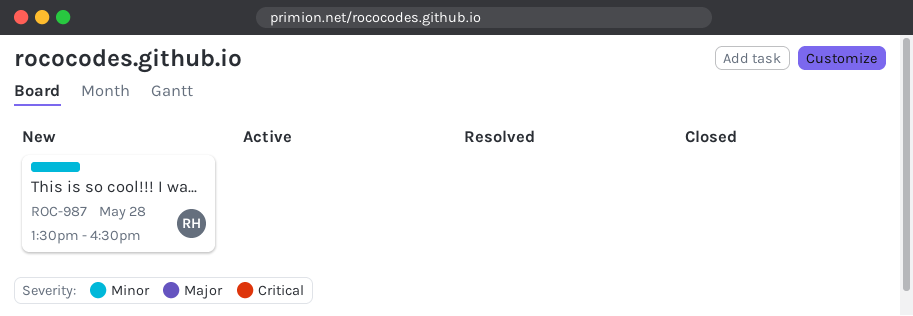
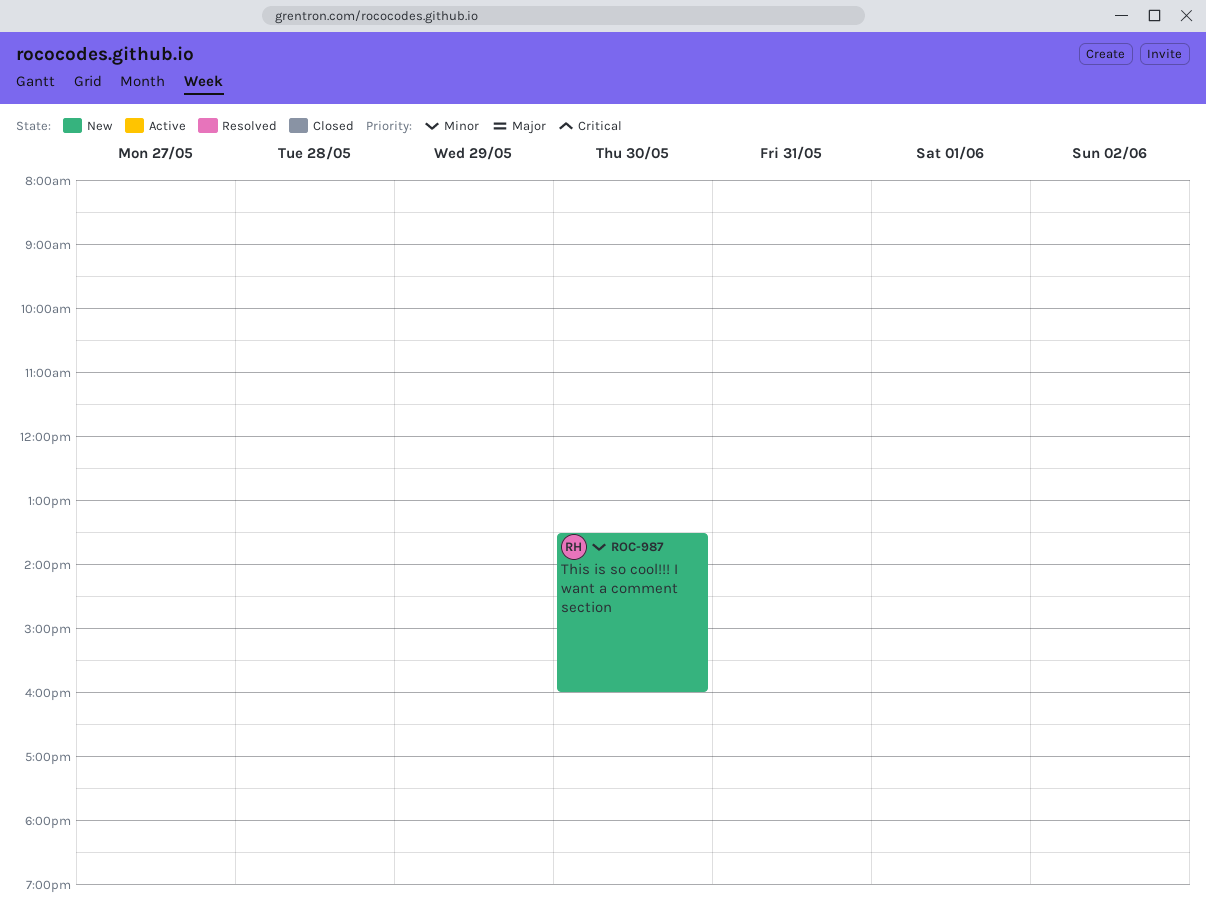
ROC-987, day: May 28 -> May 30
ROC-987, ends: 16:30 -> 16:00

